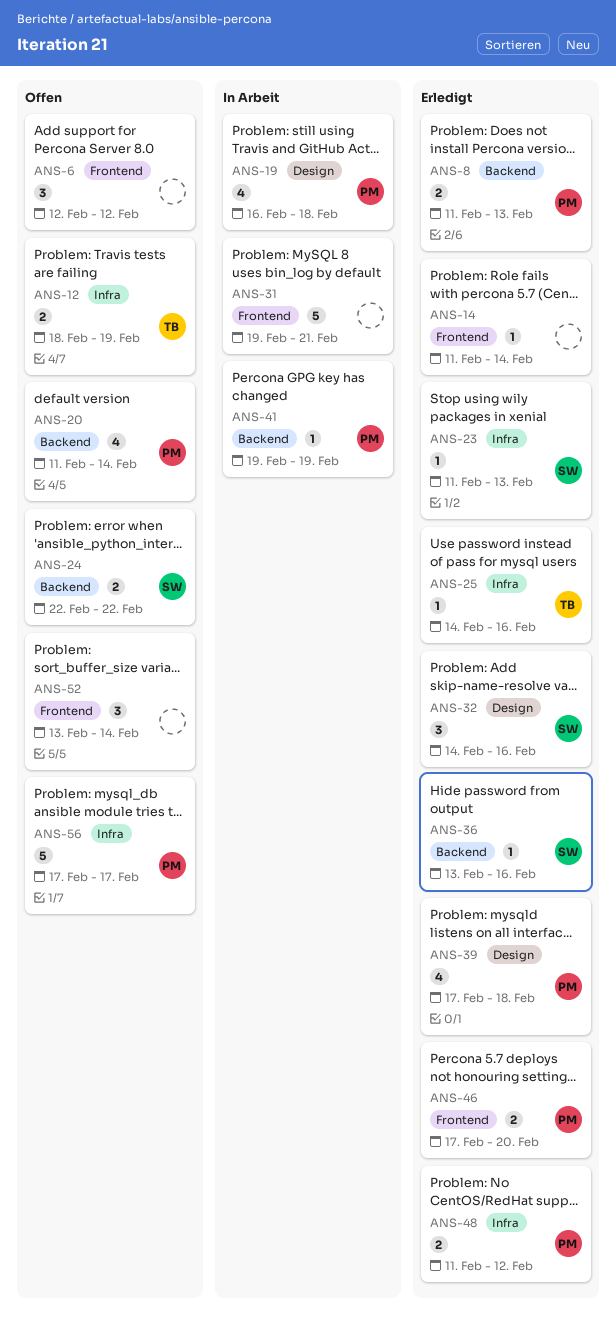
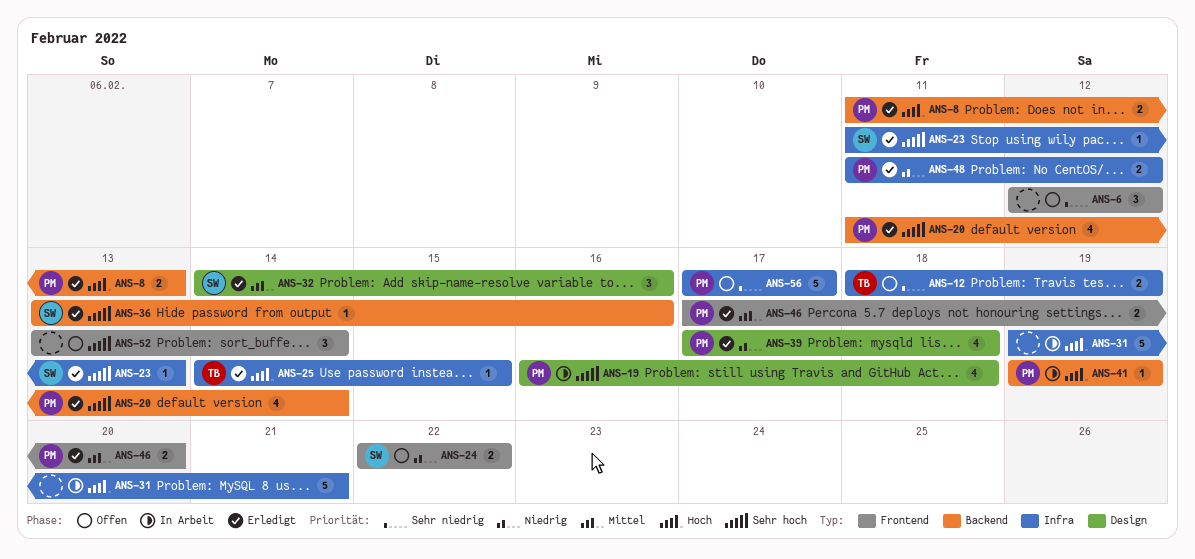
ANS-14: present -> none
ANS-20, status: Offen -> Erledigt
ANS-24, label: Backend -> Frontend
ANS-25, due: Feb 16 -> Feb 15
ANS-31, label: Frontend -> Infra

